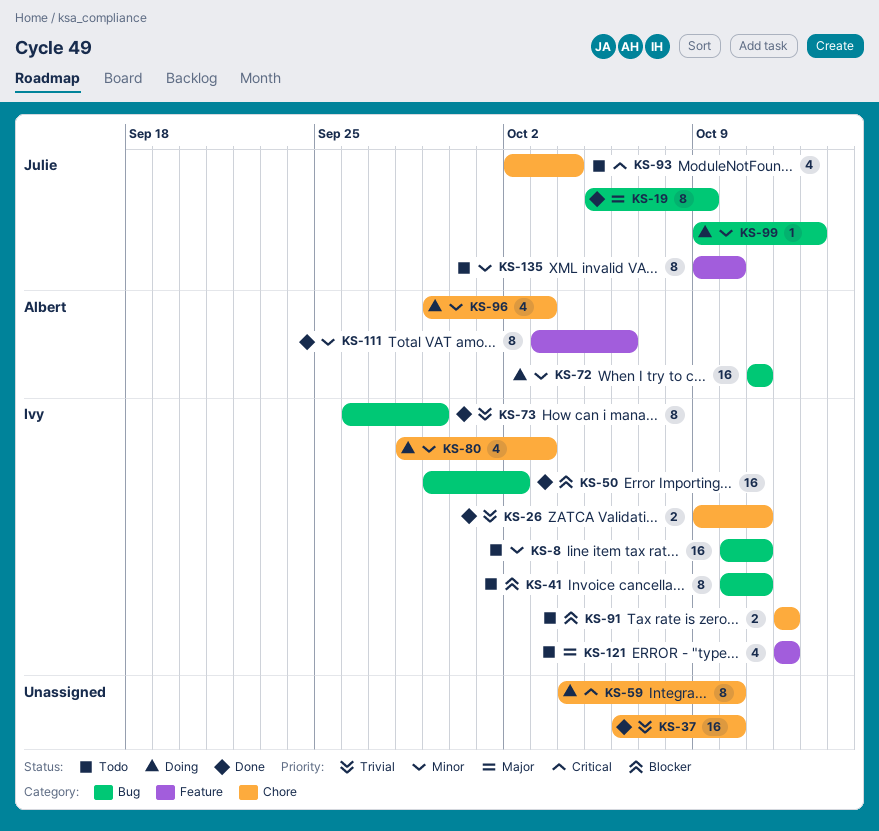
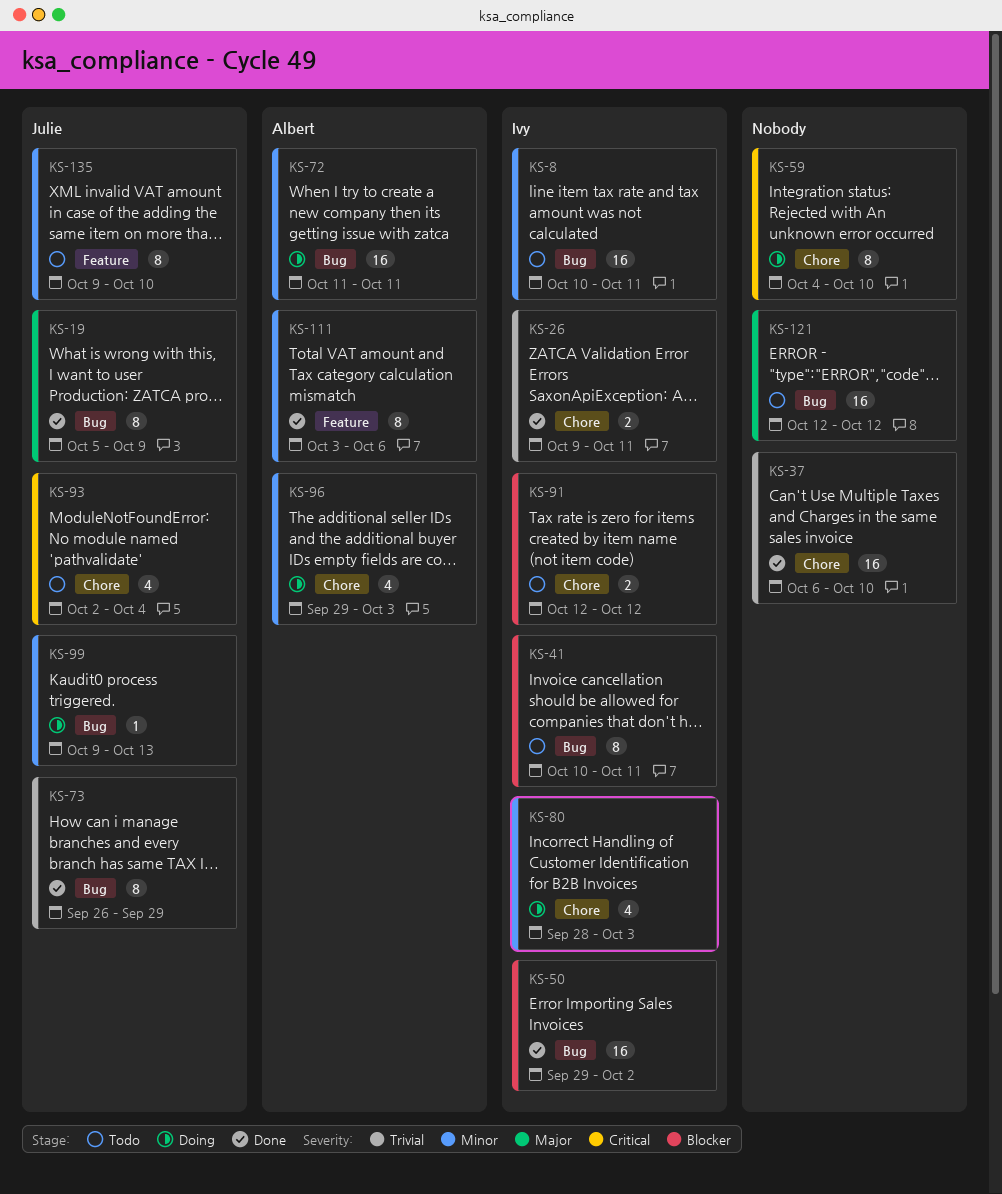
KS-73, owner: Ivy -> Julie
KS-121, owner: Ivy -> none
KS-121, label: Feature -> Bug
KS-121, estimate: 4 -> 16

